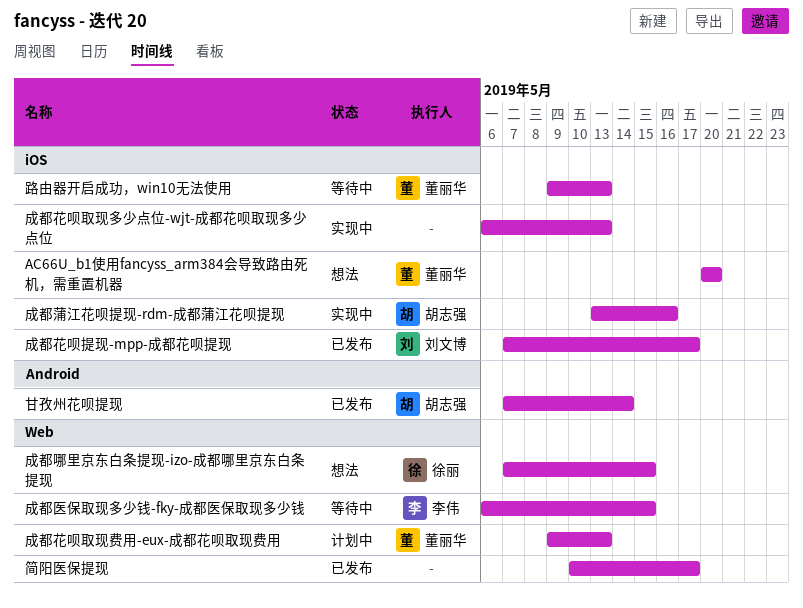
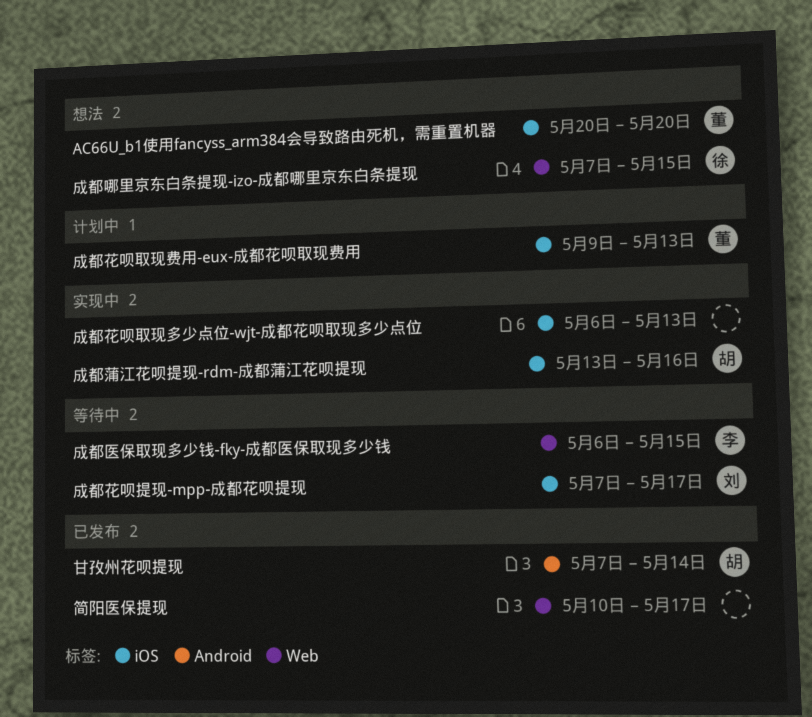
成都花呗取现费用-eux-成都花呗取现费用, label: Web -> iOS
成都花呗提现-mpp-成都花呗提现, status: 已发布 -> 等待中
路由器开启成功，win10无法使用: present -> none

